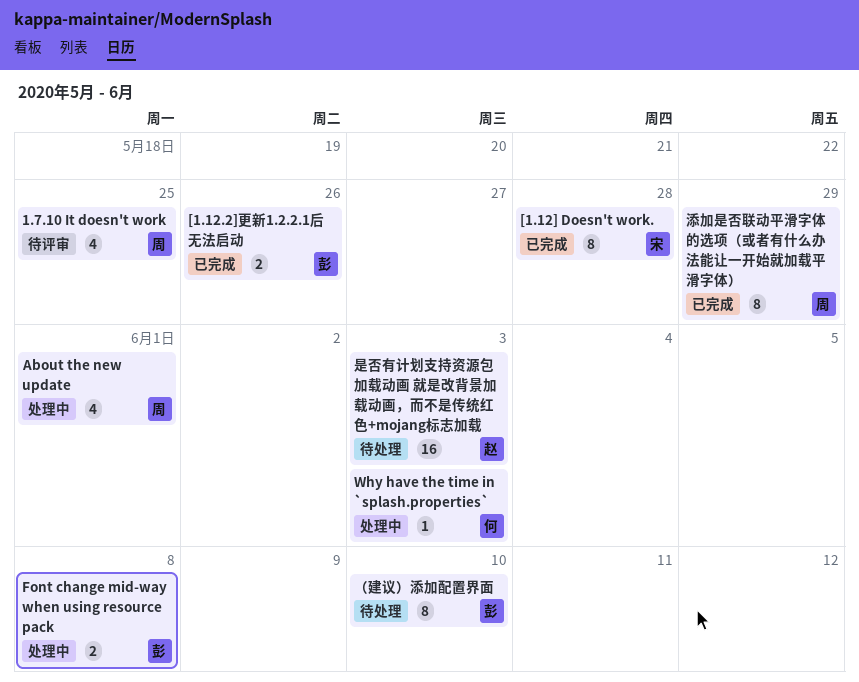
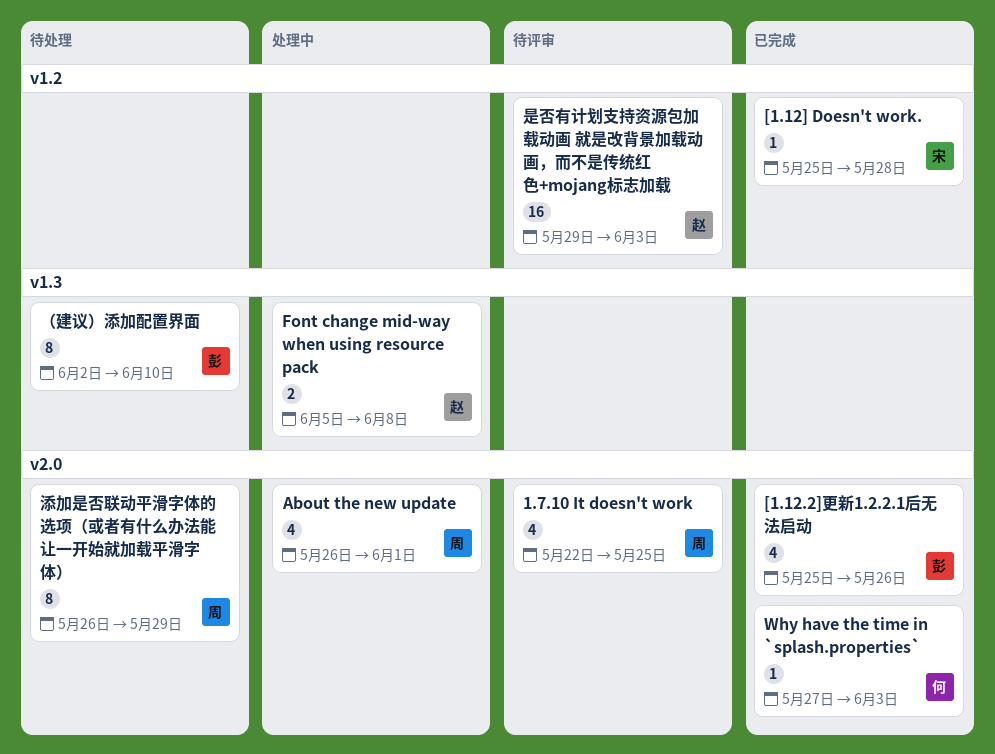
[1.12.2]更新1.2.2.1后无法启动, estimate: 2 -> 4
[1.12] Doesn't work., estimate: 8 -> 1
Font change mid-way when using resource pack, owner: 彭 -> 赵
Why have the time in `splash.properties`, status: 处理中 -> 已完成
是否有计划支持资源包加载动画 就是改背景加载动画，而不是传统红色+mojang标志加载, status: 待处理 -> 待评审
添加是否联动平滑字体的选项（或者有什么办法能让一开始就加载平滑字体）, status: 已完成 -> 待处理

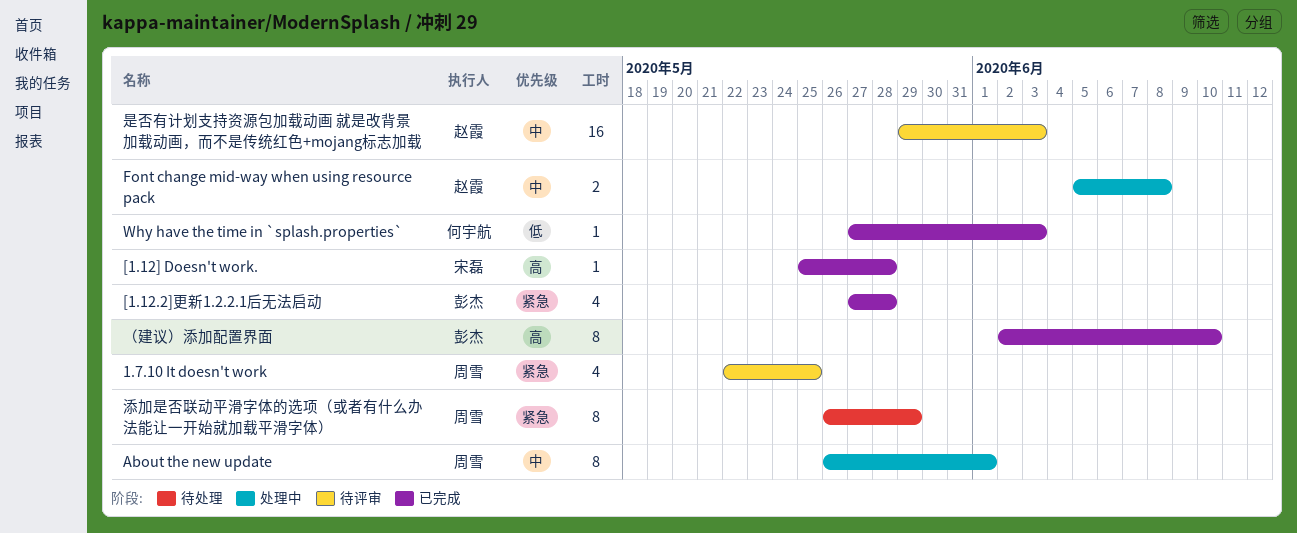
[1.12.2]更新1.2.2.1后无法启动, start: May 25 -> May 27
[1.12.2]更新1.2.2.1后无法启动, due: May 26 -> May 28
About the new update, estimate: 4 -> 8
（建议）添加配置界面, status: 待处理 -> 已完成

